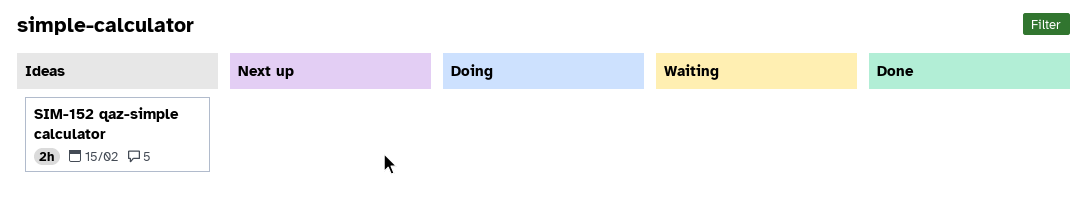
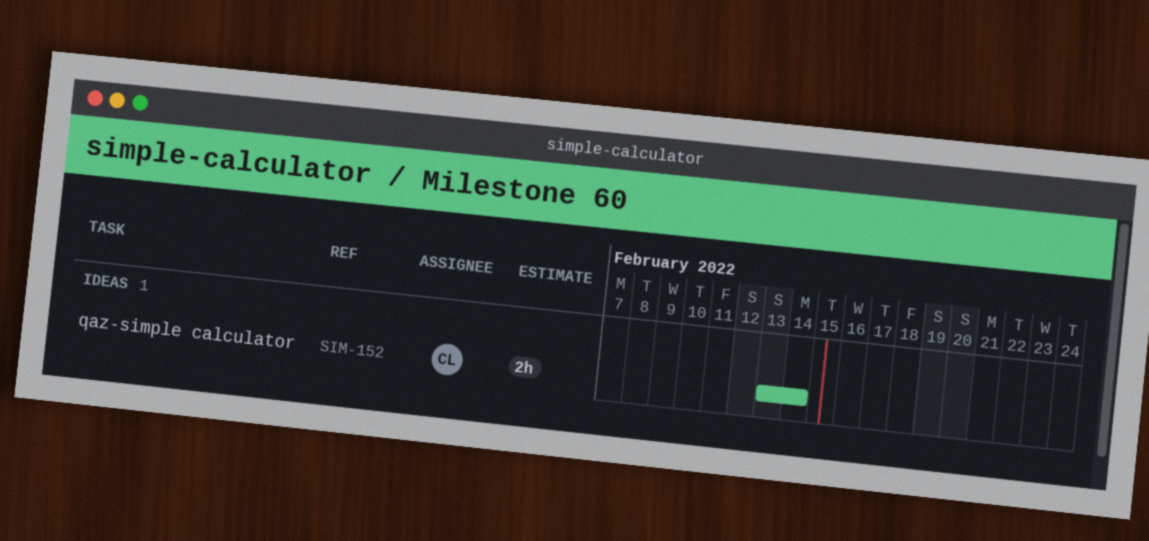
SIM-152, due: Feb 15 -> Feb 14

